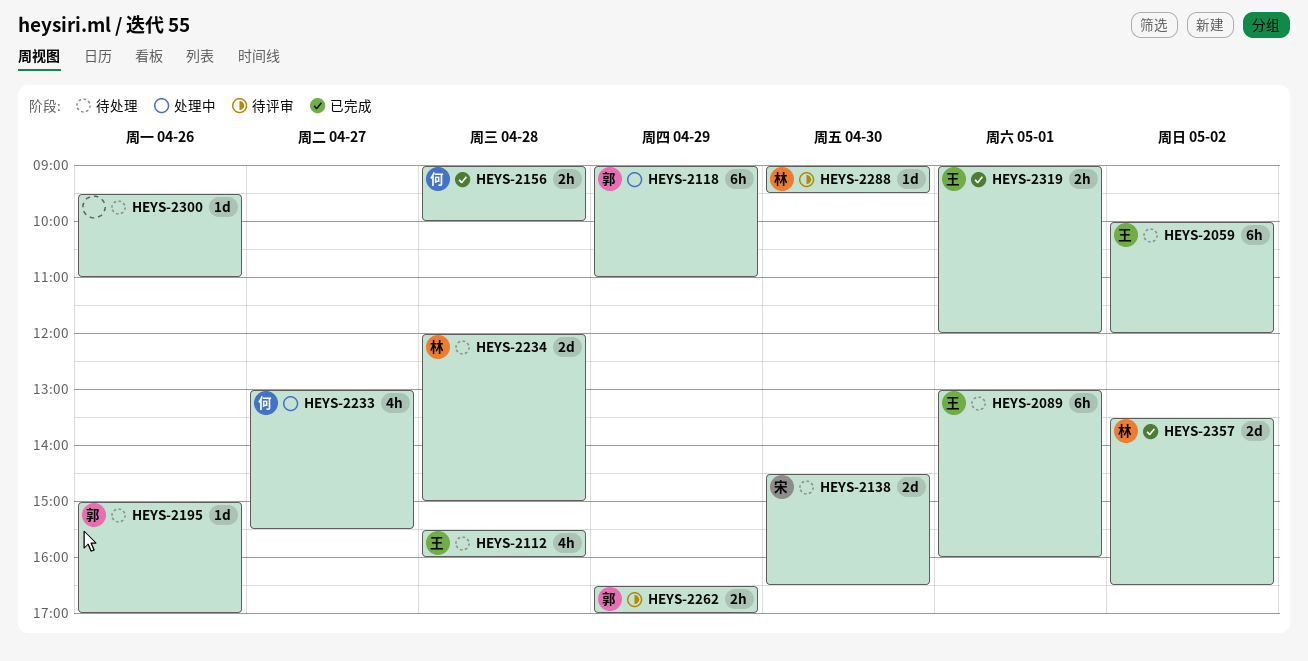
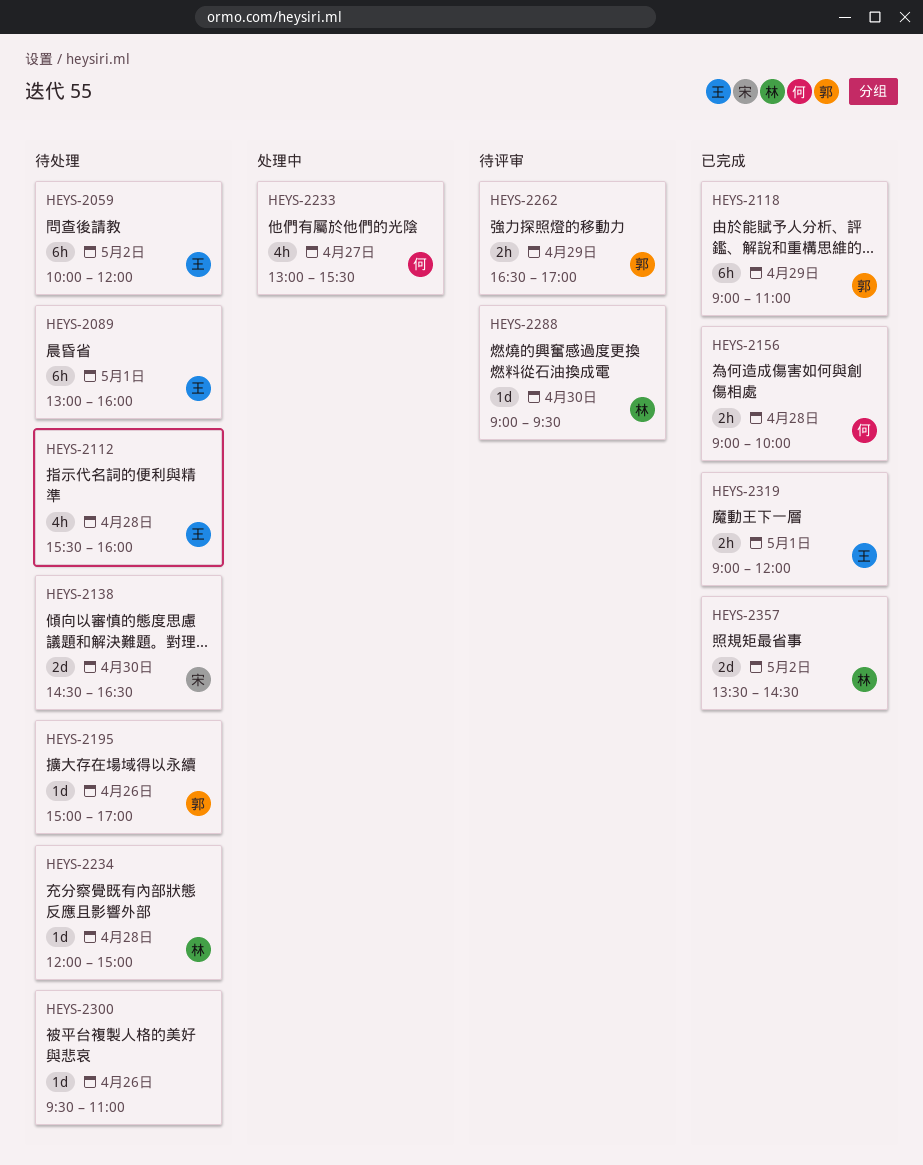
HEYS-2118, status: 处理中 -> 已完成
HEYS-2234, estimate: 2d -> 1d
HEYS-2357, ends: 16:30 -> 14:30

